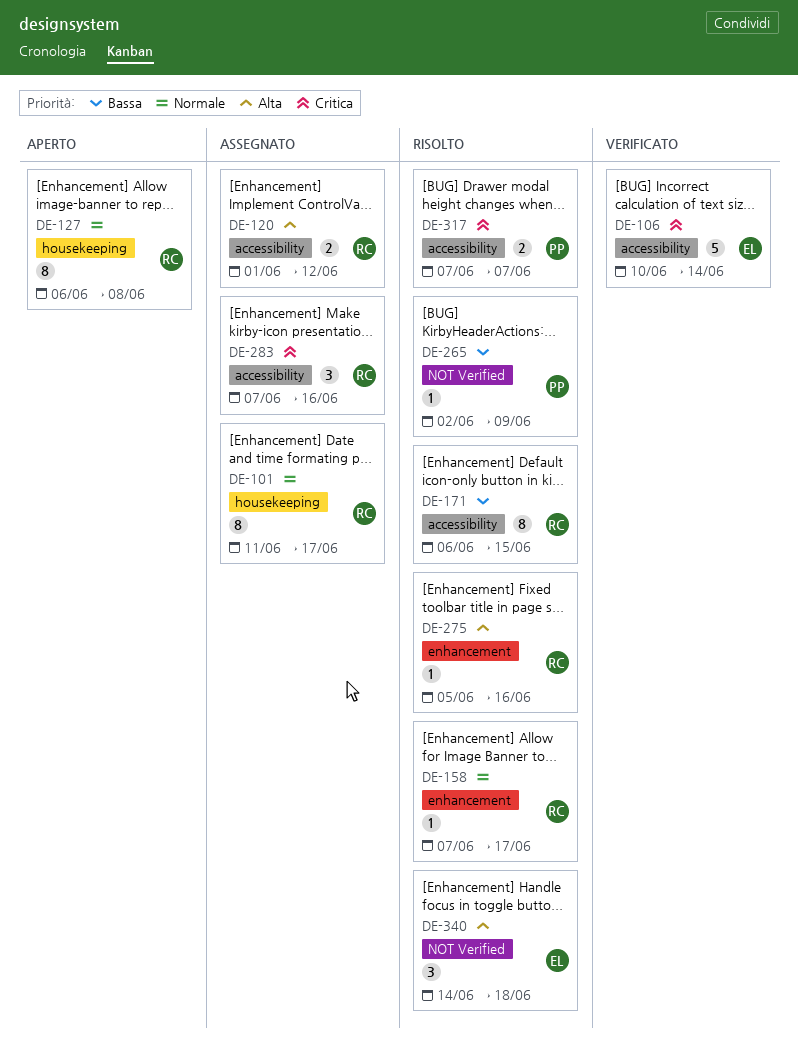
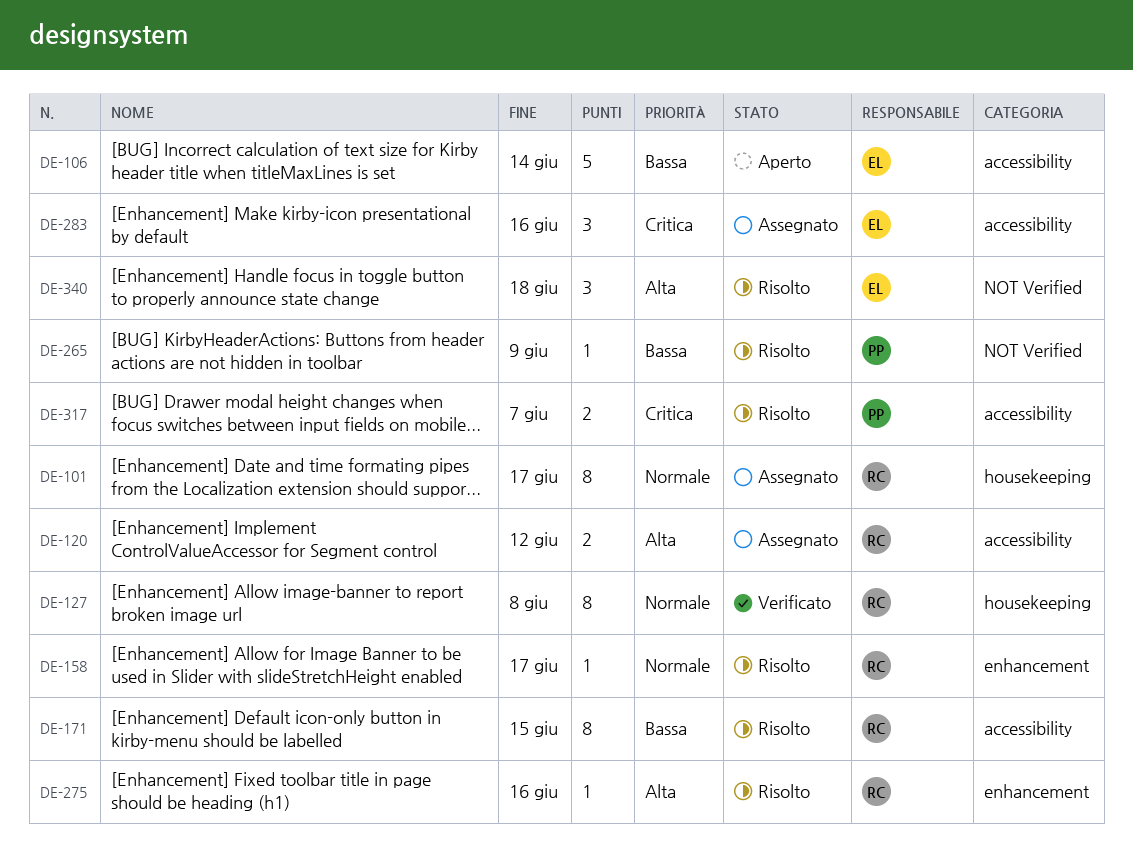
DE-106, status: Verificato -> Aperto
DE-106, priority: Critica -> Bassa
DE-127, status: Aperto -> Verificato
DE-283, owner: RC -> EL

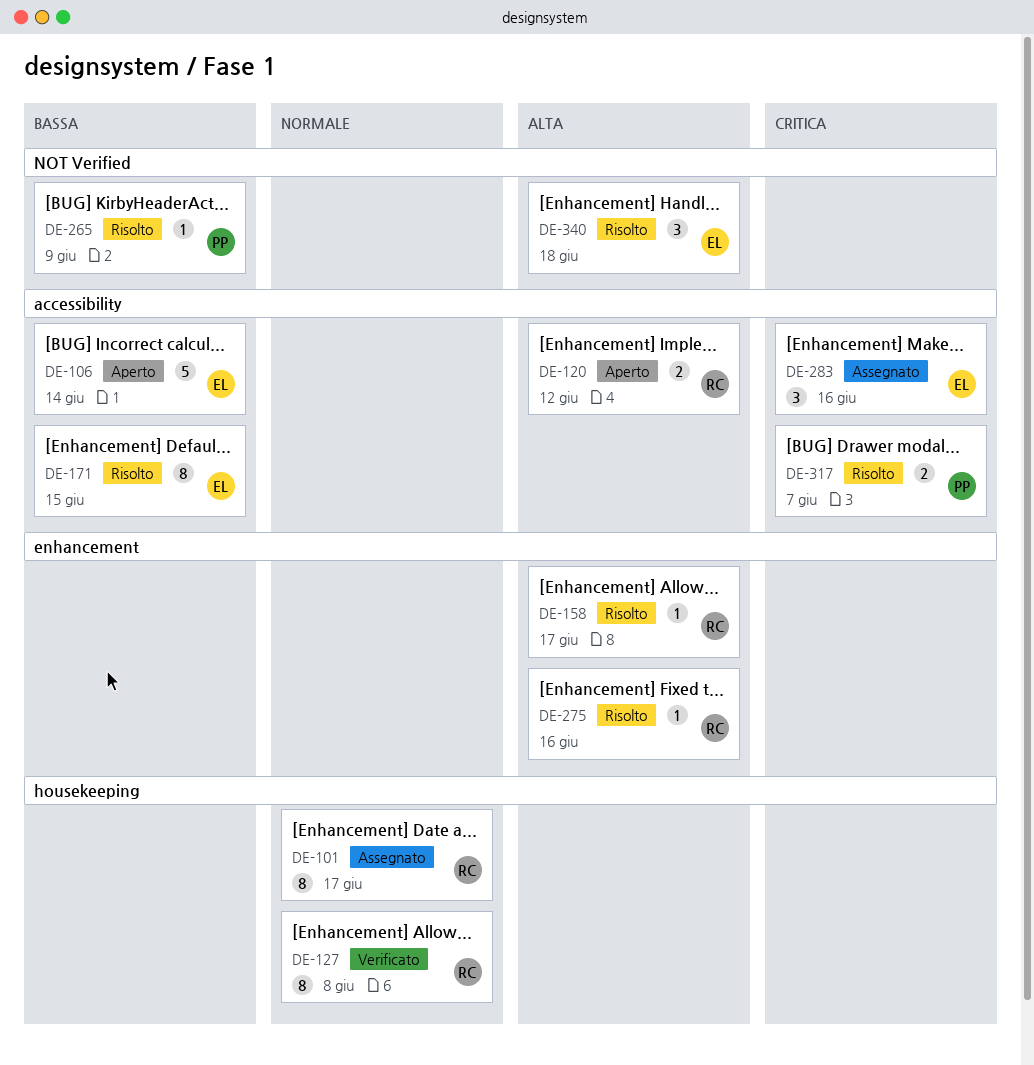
DE-120, status: Assegnato -> Aperto
DE-158, priority: Normale -> Alta
DE-171, owner: RC -> EL

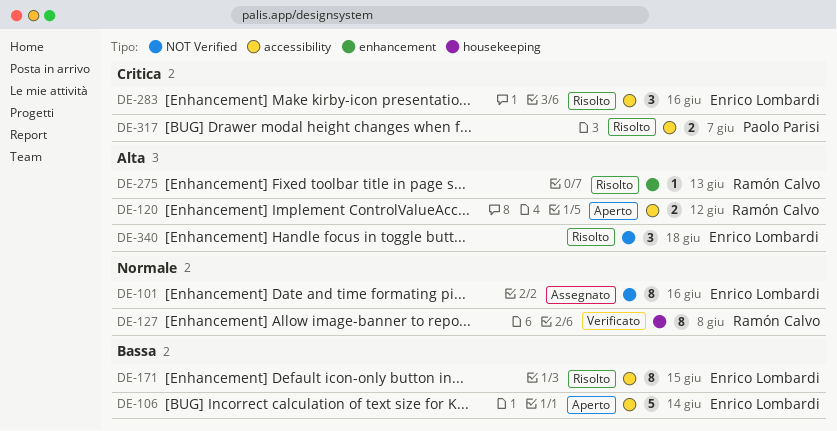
DE-101, owner: Ramón Calvo -> Enrico Lombardi
DE-101, label: housekeeping -> NOT Verified
DE-101, due: Jun 17 -> Jun 16
DE-158: present -> none
DE-265: present -> none
DE-275, due: Jun 16 -> Jun 13
DE-283, status: Assegnato -> Risolto

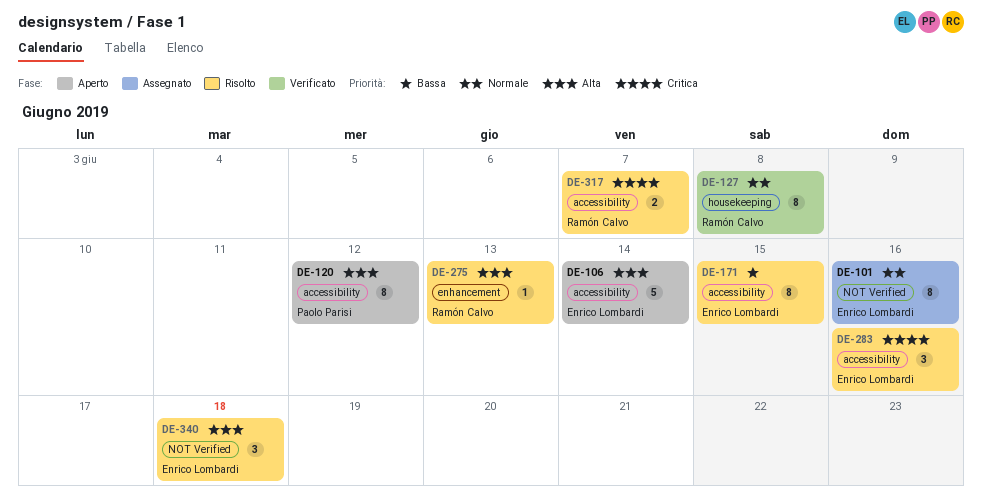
DE-106, priority: Bassa -> Alta
DE-120, owner: Ramón Calvo -> Paolo Parisi
DE-120, estimate: 2 -> 8
DE-317, owner: Paolo Parisi -> Ramón Calvo

